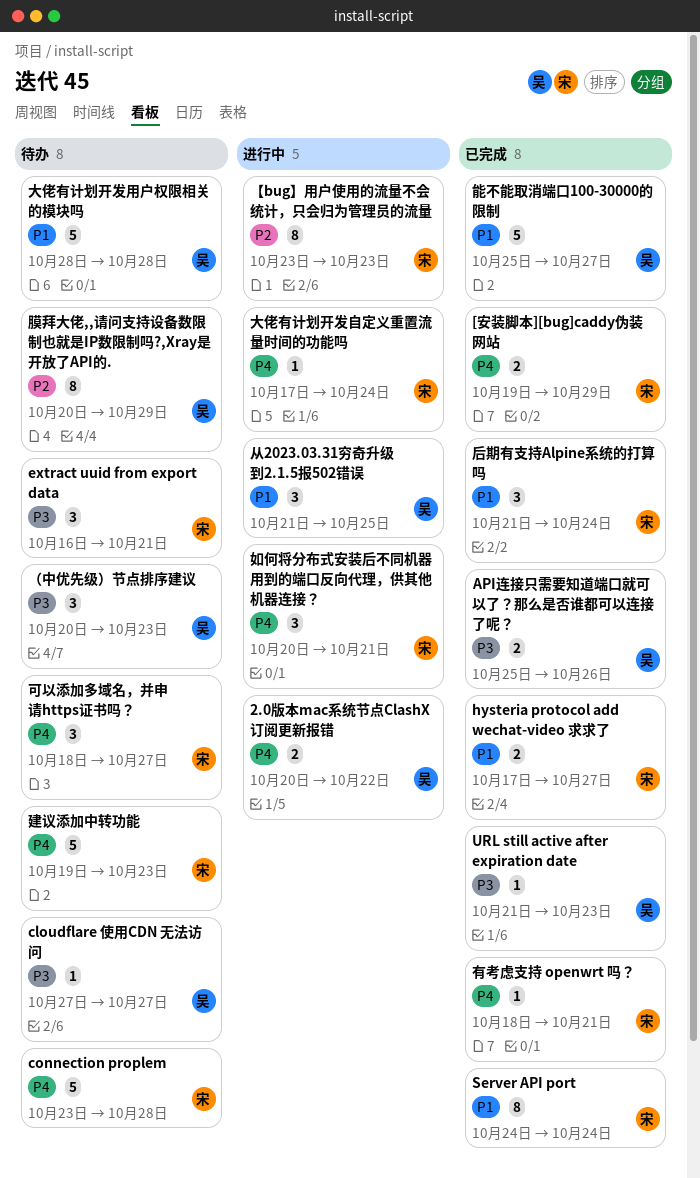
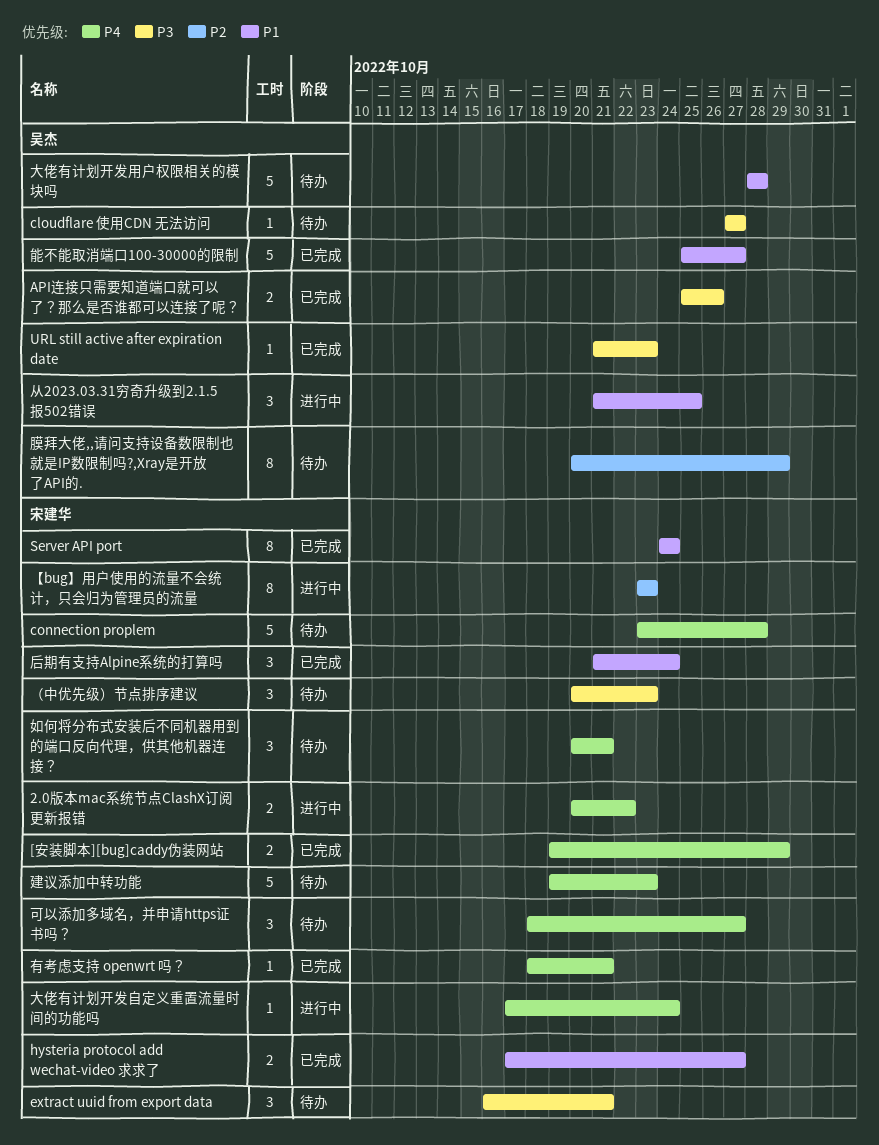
2.0版本mac系统节点ClashX订阅更新报错, owner: 吴杰 -> 宋建华
如何将分布式安装后不同机器用到的端口反向代理，供其他机器连接？, status: 进行中 -> 待办
（中优先级）节点排序建议, owner: 吴杰 -> 宋建华

